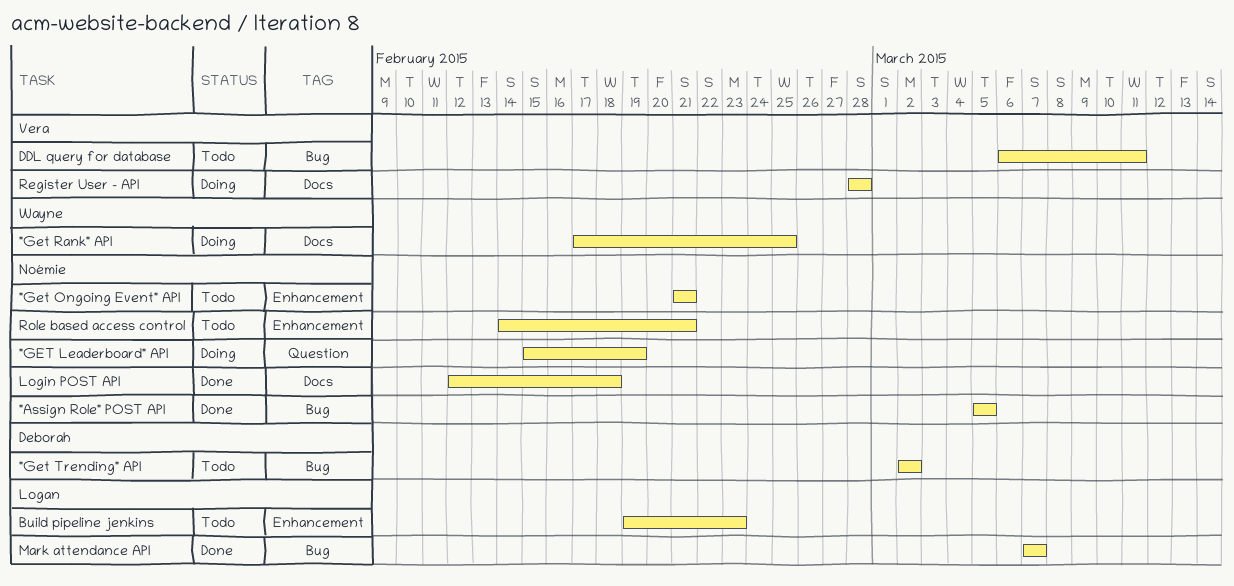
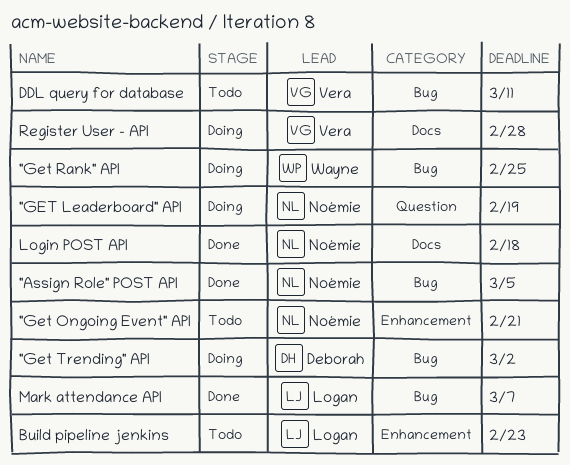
"Get Rank" API, label: Docs -> Bug
"Get Trending" API, status: Todo -> Doing
Role based access control: present -> none

